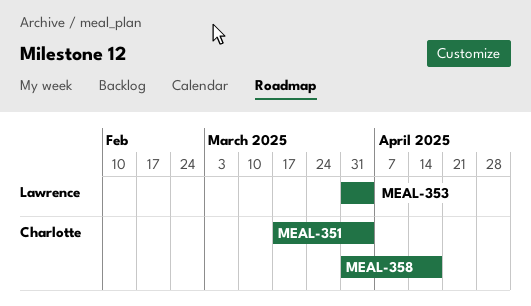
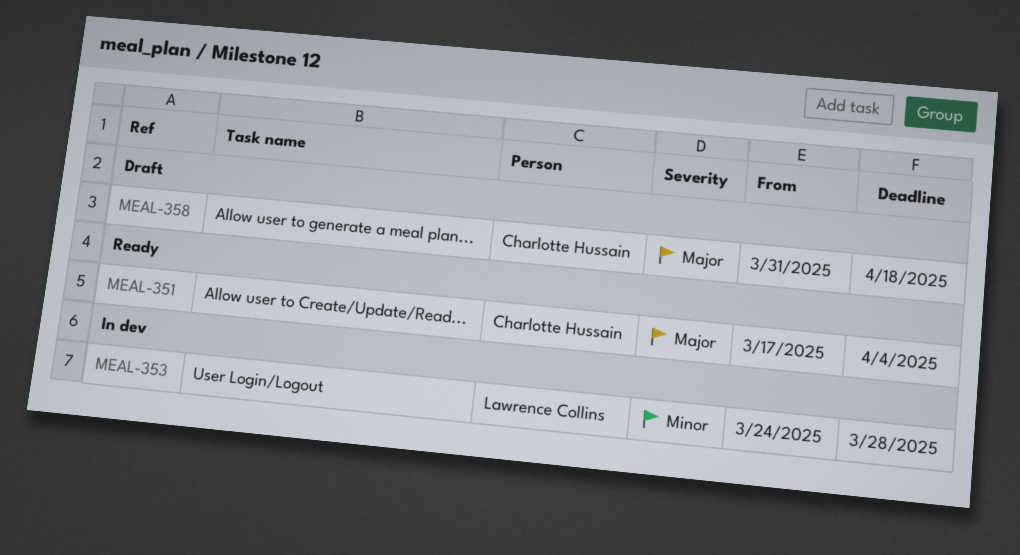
MEAL-353, start: Mar 31 -> Mar 24
MEAL-353, due: Apr 4 -> Mar 28

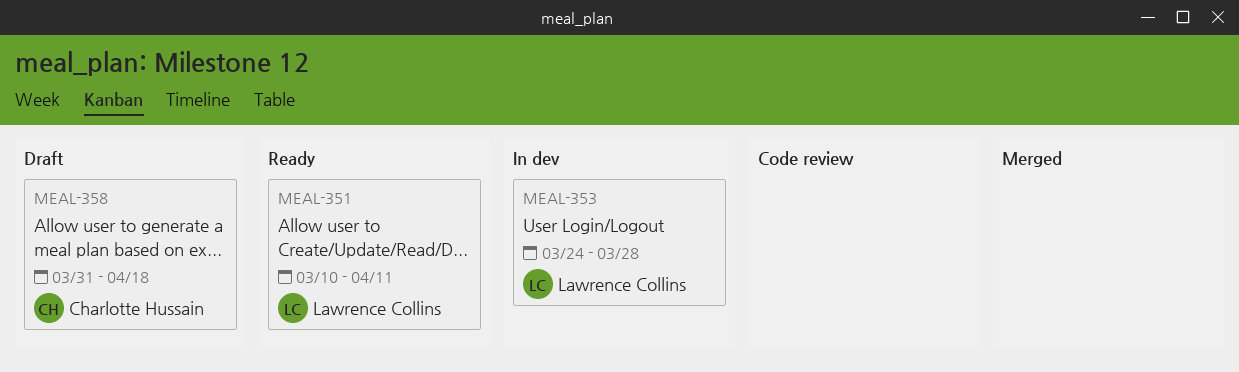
MEAL-351, owner: Charlotte Hussain -> Lawrence Collins
MEAL-351, start: Mar 17 -> Mar 10
MEAL-351, due: Apr 4 -> Apr 11

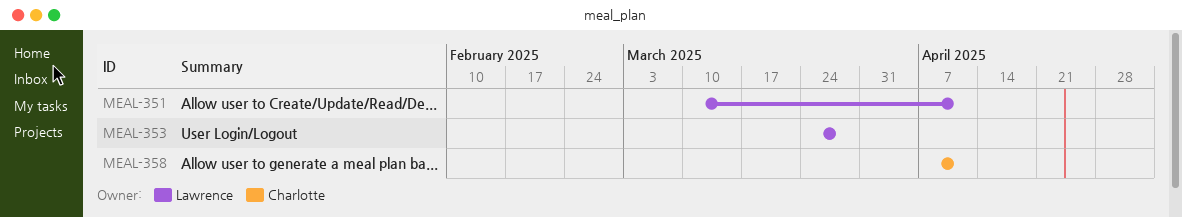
MEAL-358, start: Mar 31 -> Apr 7
MEAL-358, due: Apr 18 -> Apr 11

